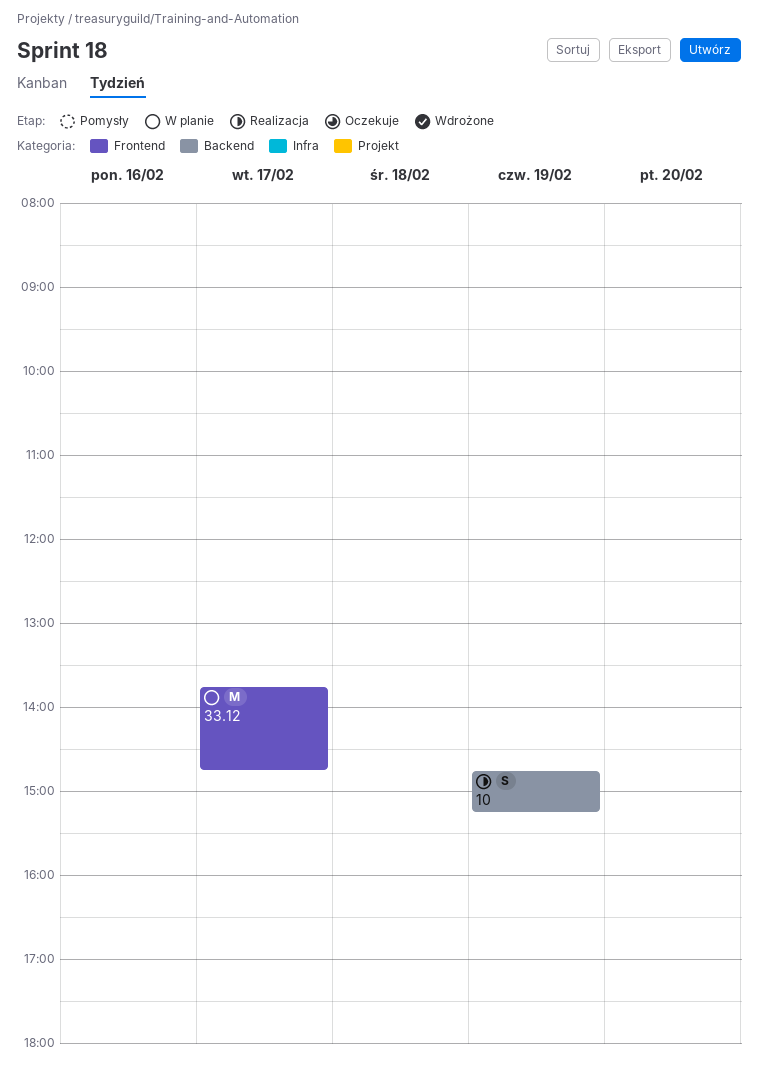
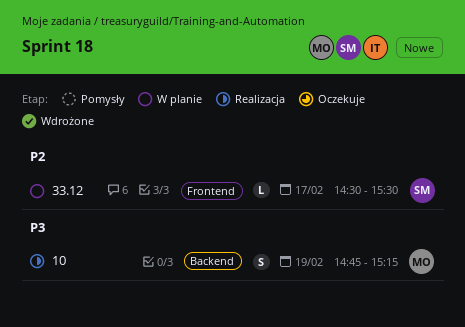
33.12, estimate: M -> L
33.12, begins: 13:45 -> 14:30
33.12, ends: 14:45 -> 15:30

